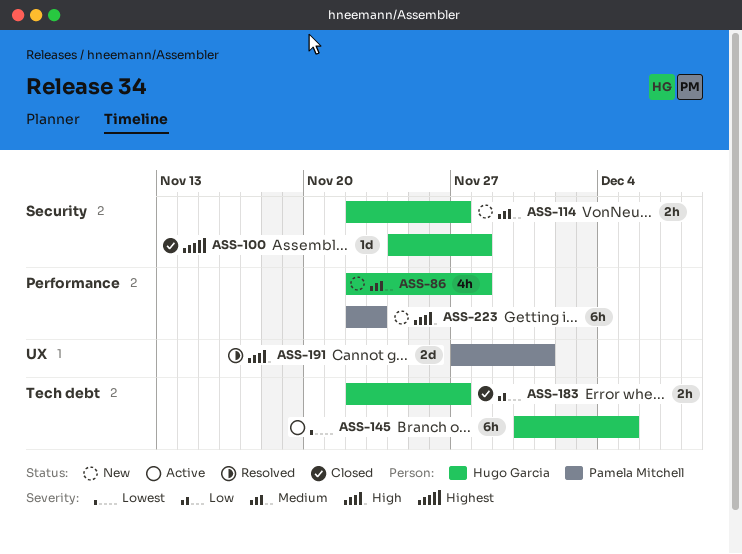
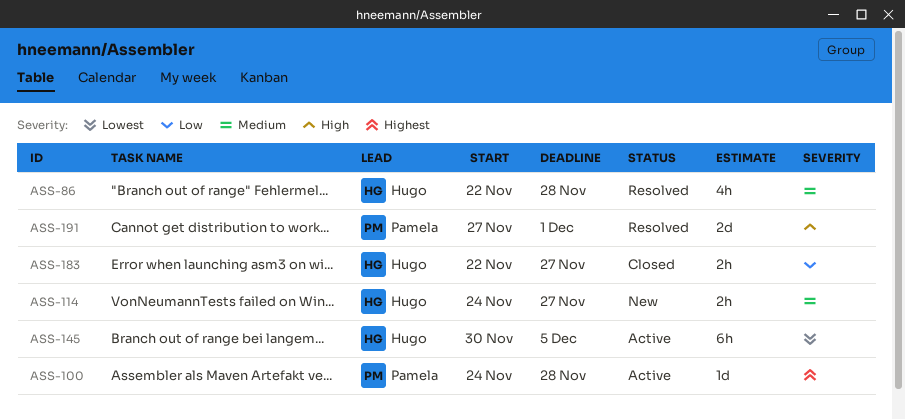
ASS-86, status: New -> Resolved
ASS-100, status: Closed -> Active
ASS-100, owner: Hugo Garcia -> Pamela Mitchell
ASS-114, start: Nov 22 -> Nov 24
ASS-223: present -> none

